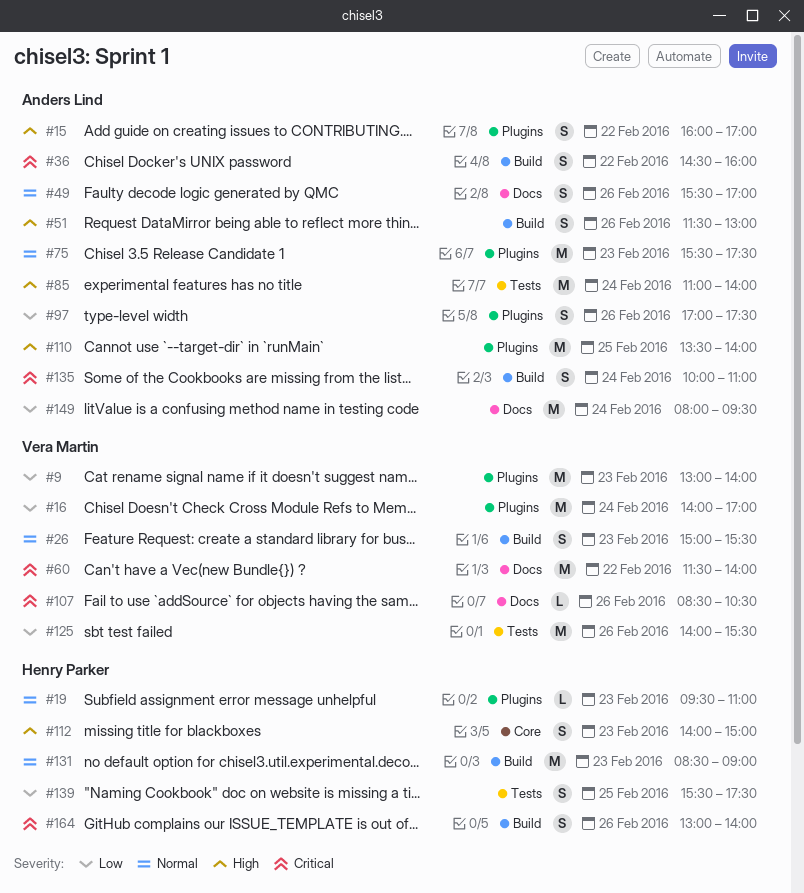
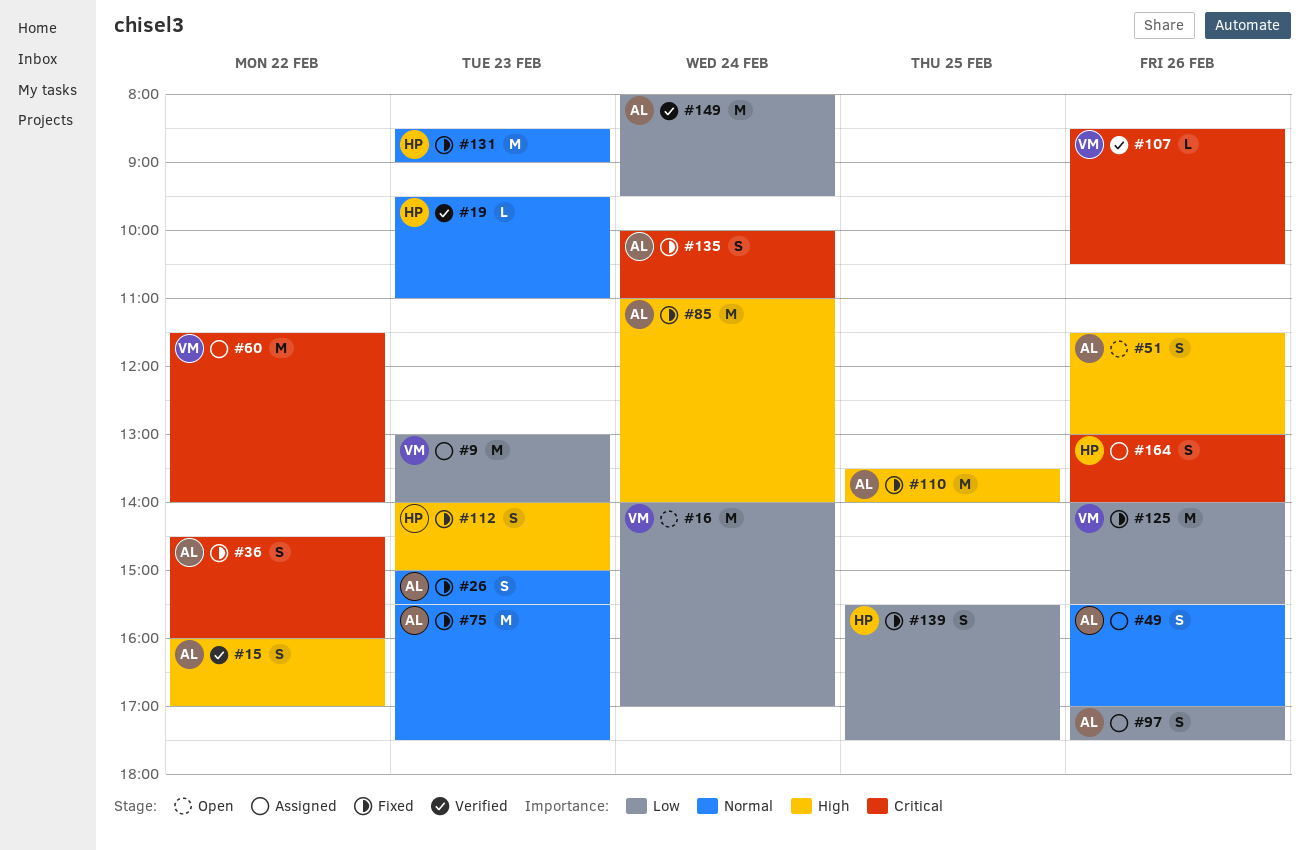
#26, owner: Vera Martin -> Anders Lind

